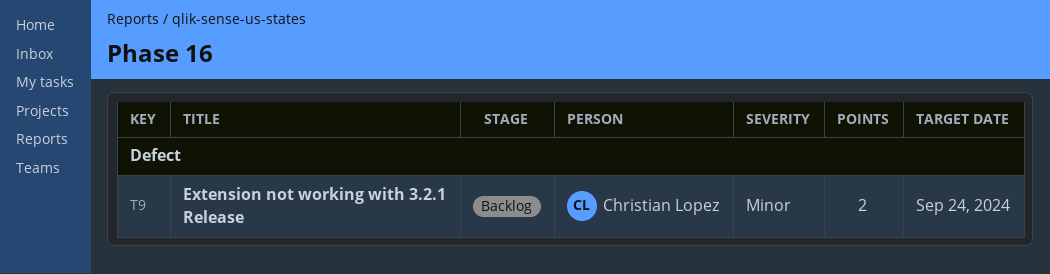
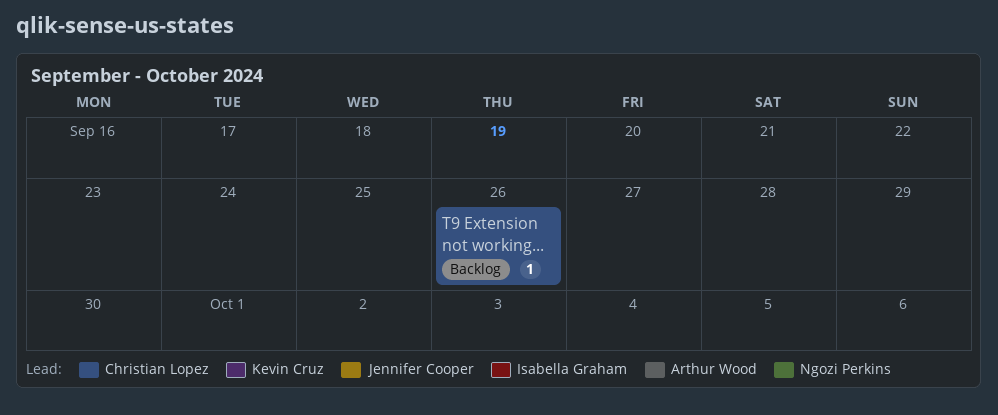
T9, estimate: 2 -> 1
T9, due: Sep 24 -> Sep 26

